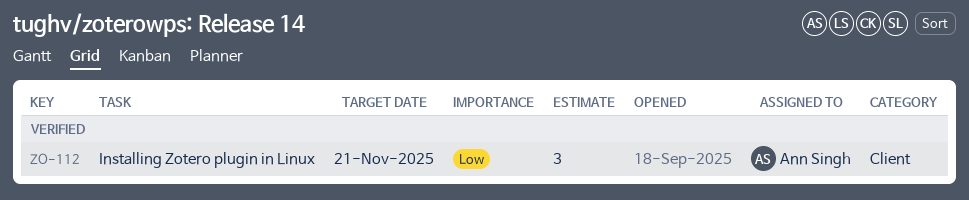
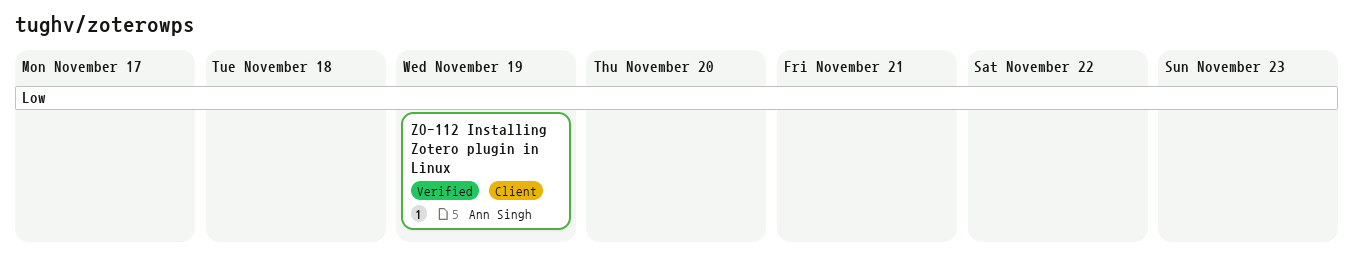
ZO-112, estimate: 3 -> 1
ZO-112, due: Nov 21 -> Nov 19

